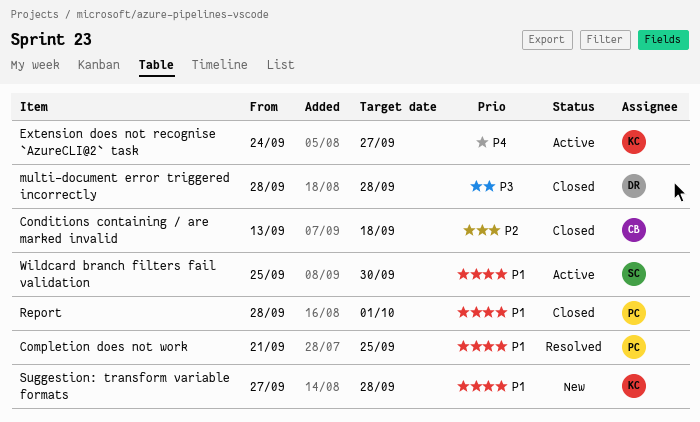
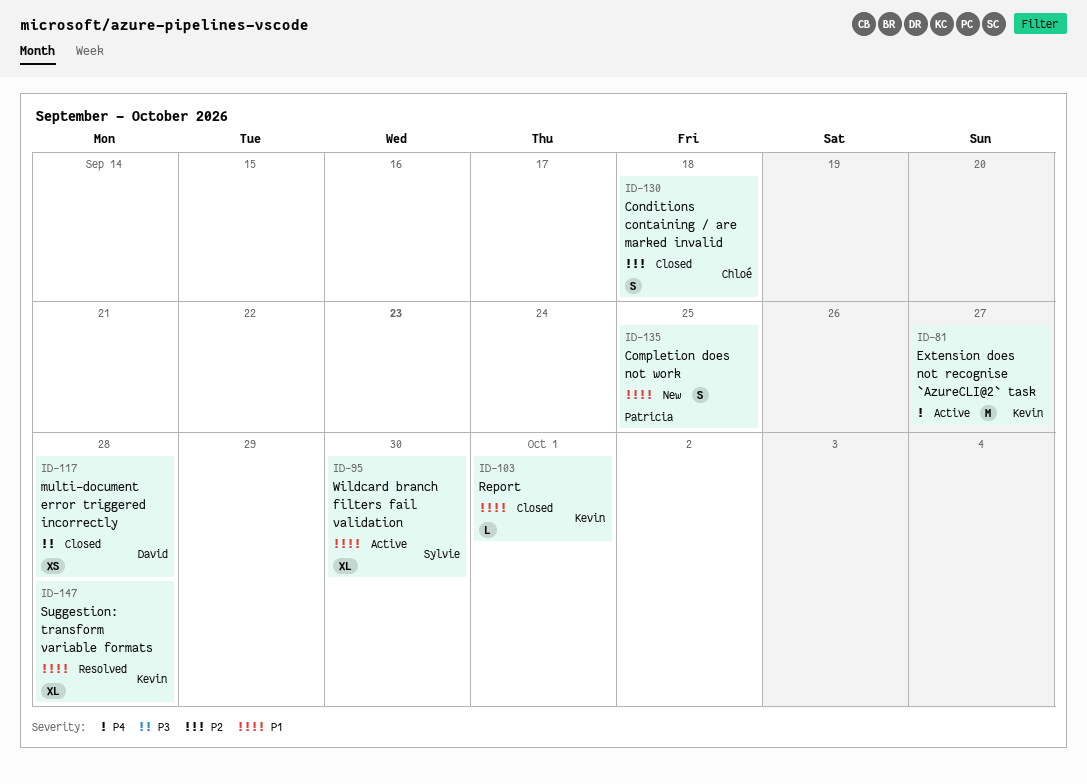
Completion does not work, status: Resolved -> New
Report, owner: Patricia -> Kevin
Suggestion: transform variable formats, status: New -> Resolved

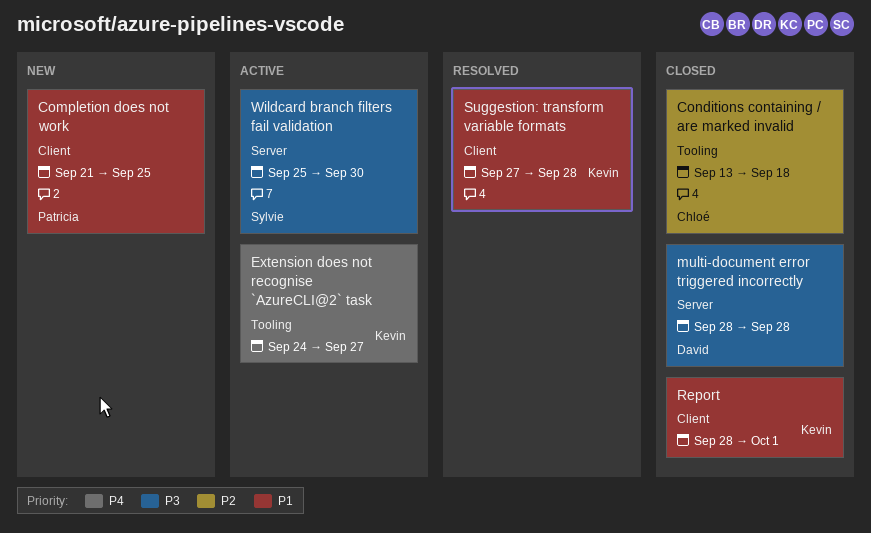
Wildcard branch filters fail validation, priority: P1 -> P3

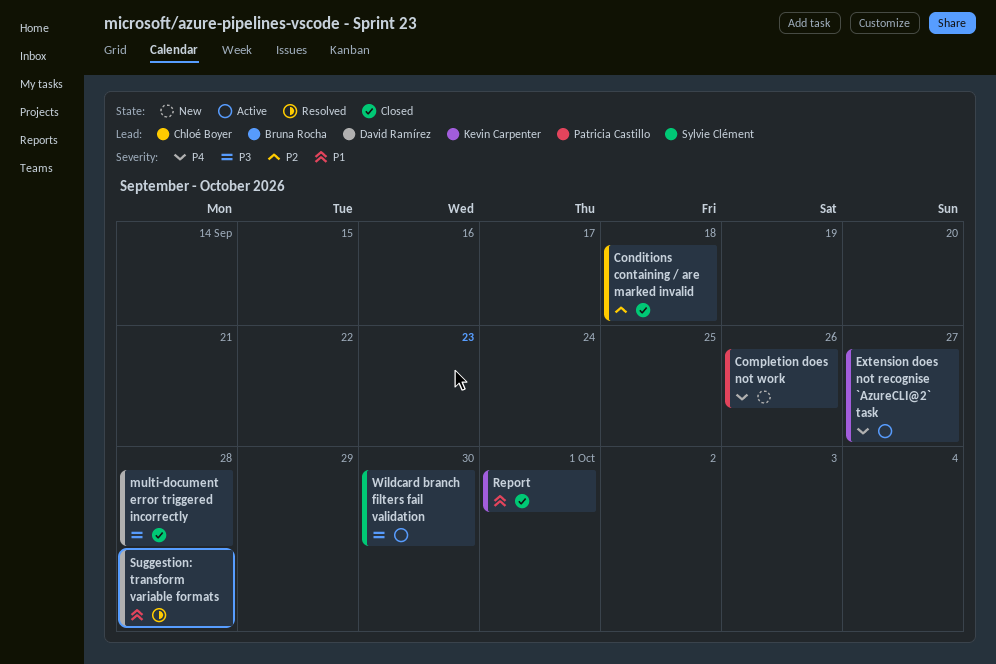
Completion does not work, priority: P1 -> P4
Completion does not work, due: Sep 25 -> Sep 26
Suggestion: transform variable formats, owner: Kevin Carpenter -> David Ramírez

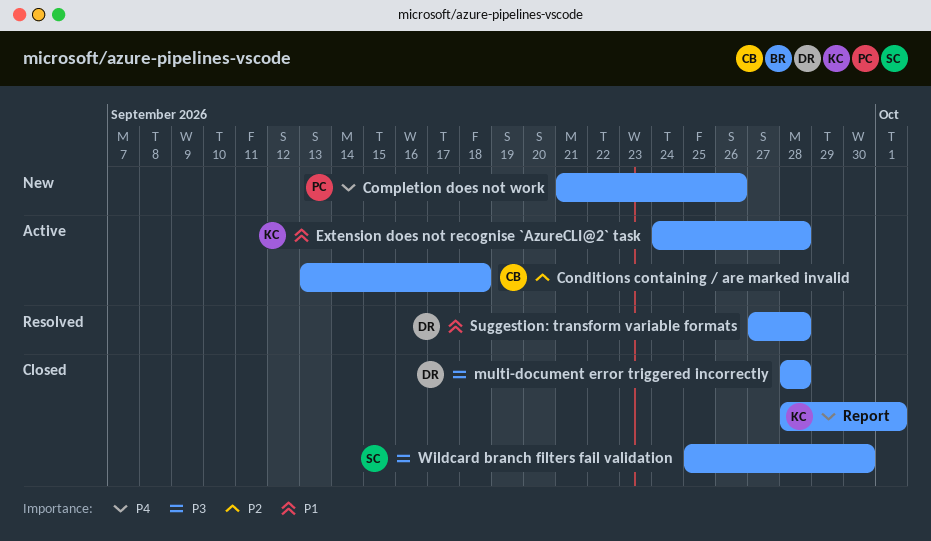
Conditions containing / are marked invalid, status: Closed -> Active
Extension does not recognise `AzureCLI@2` task, priority: P4 -> P1
Extension does not recognise `AzureCLI@2` task, due: Sep 27 -> Sep 28
Report, priority: P1 -> P4
Wildcard branch filters fail validation, status: Active -> Closed

